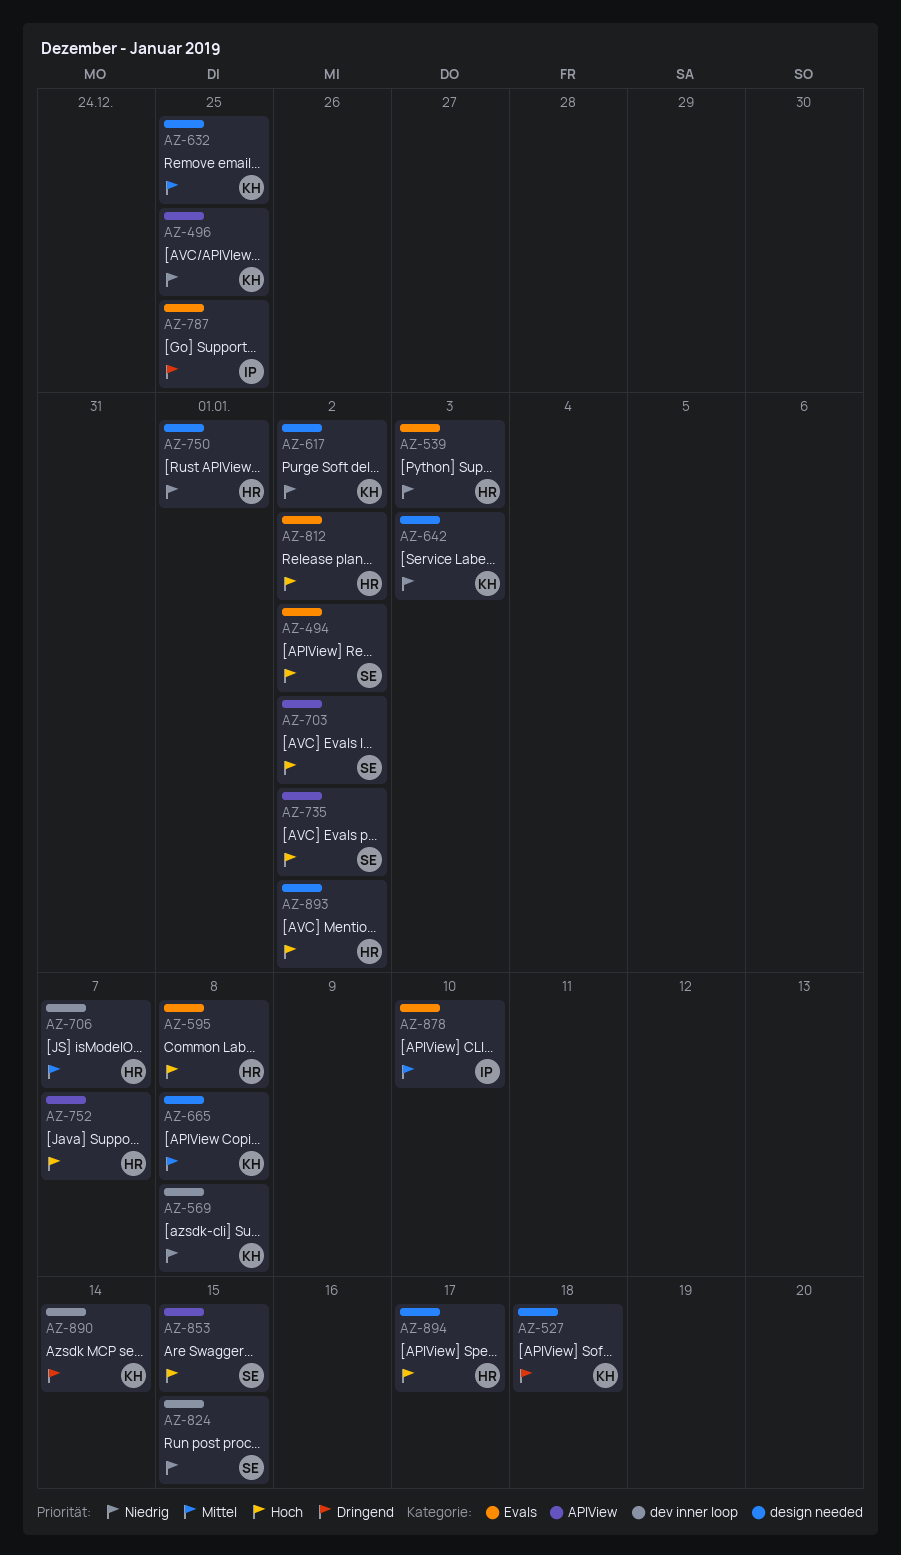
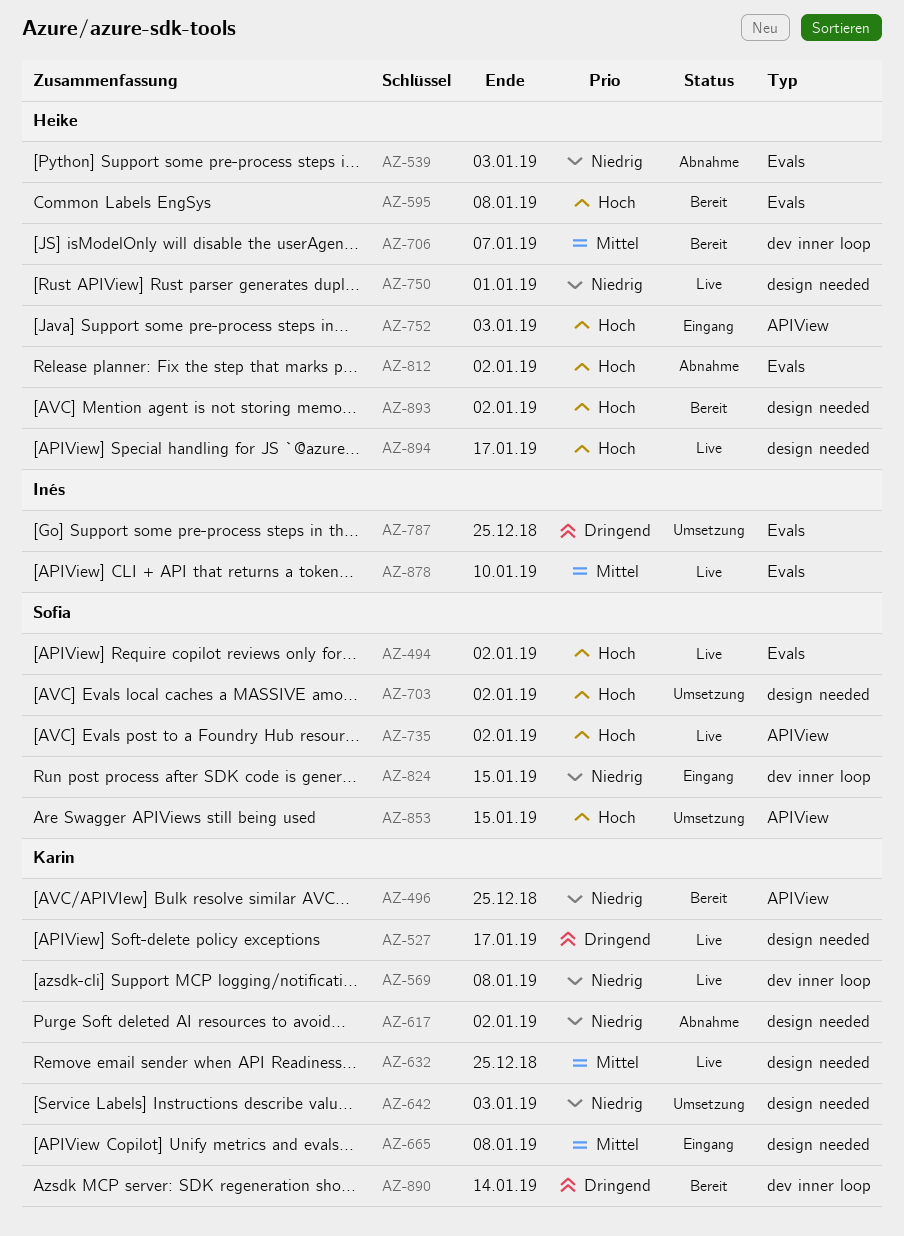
AZ-527, due: Jan 18 -> Jan 17
AZ-703, label: APIView -> design needed
AZ-752, due: Jan 7 -> Jan 3

